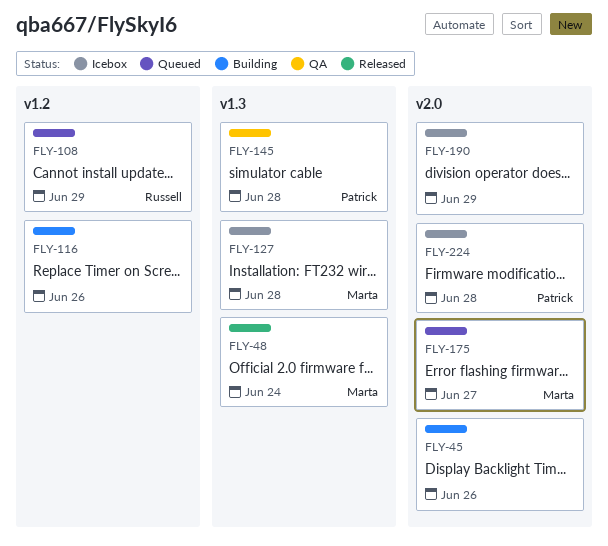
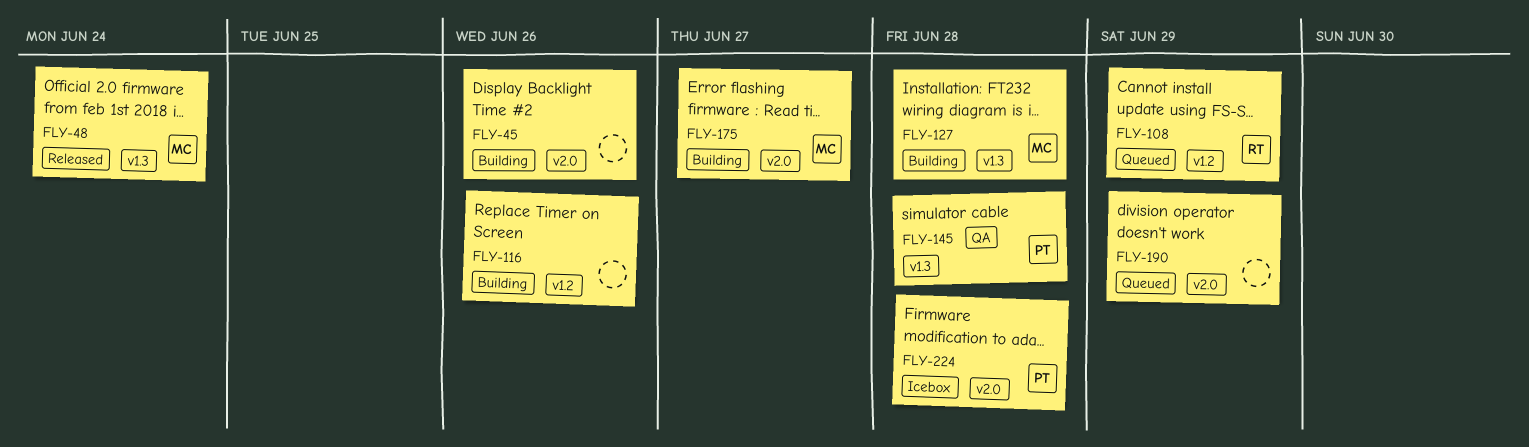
FLY-127, status: Icebox -> Building
FLY-175, status: Queued -> Building
FLY-190, status: Icebox -> Queued

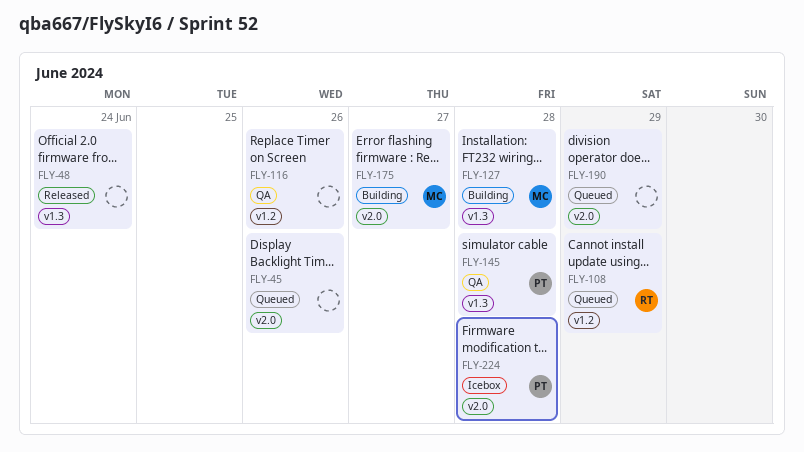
FLY-45, status: Building -> Queued
FLY-48, owner: MC -> none
FLY-116, status: Building -> QA

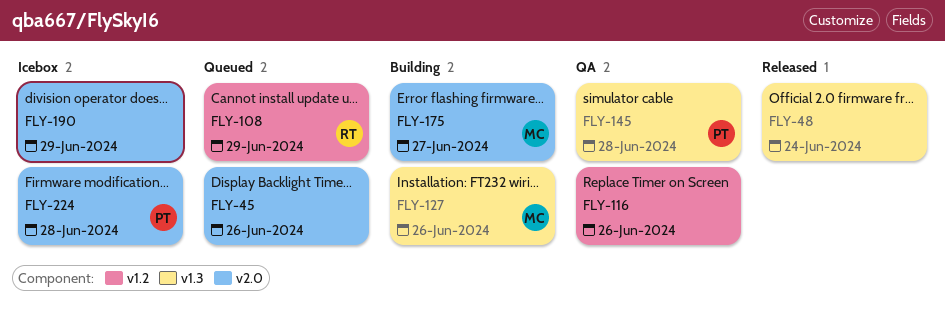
FLY-127, due: Jun 28 -> Jun 26
FLY-190, status: Queued -> Icebox

